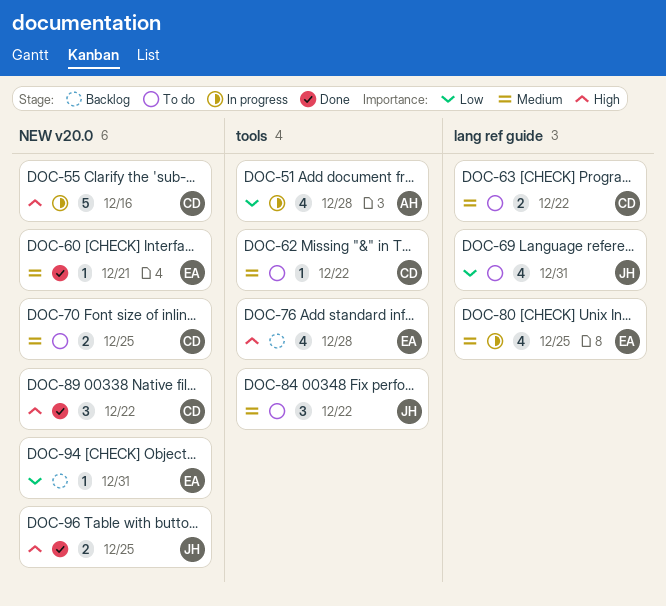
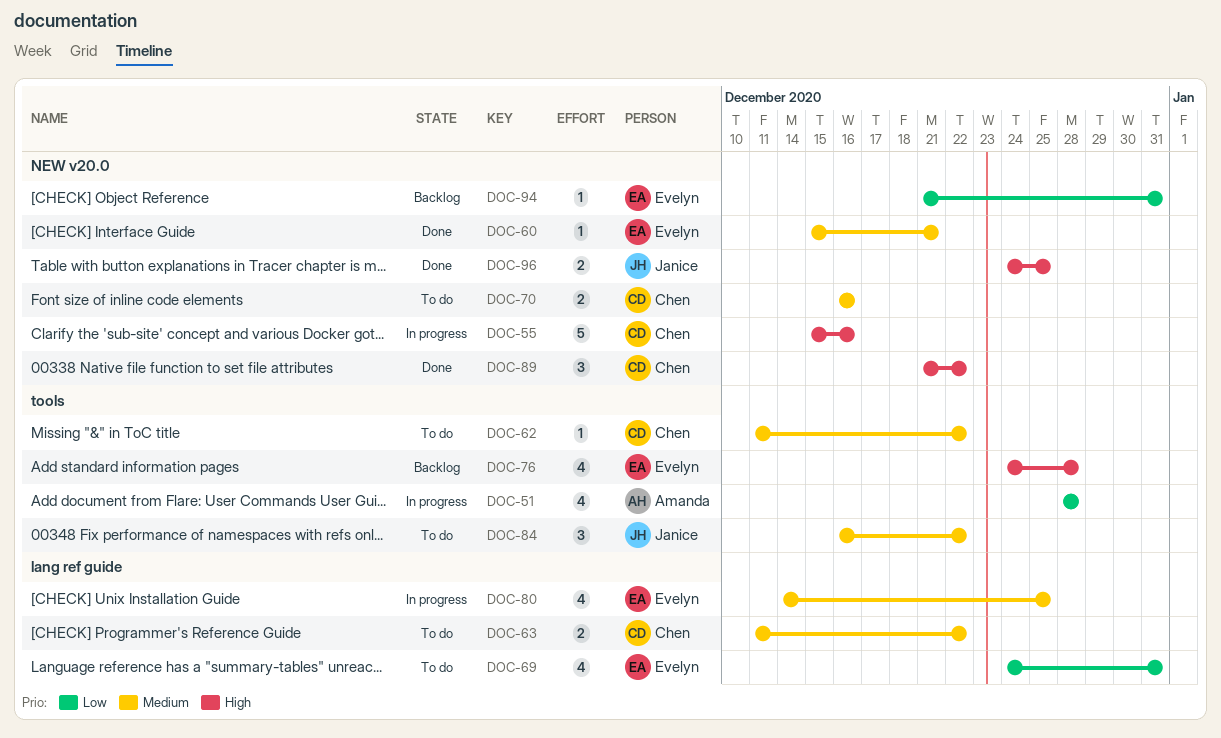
DOC-69, owner: Janice -> Evelyn
DOC-70, due: Dec 25 -> Dec 16

